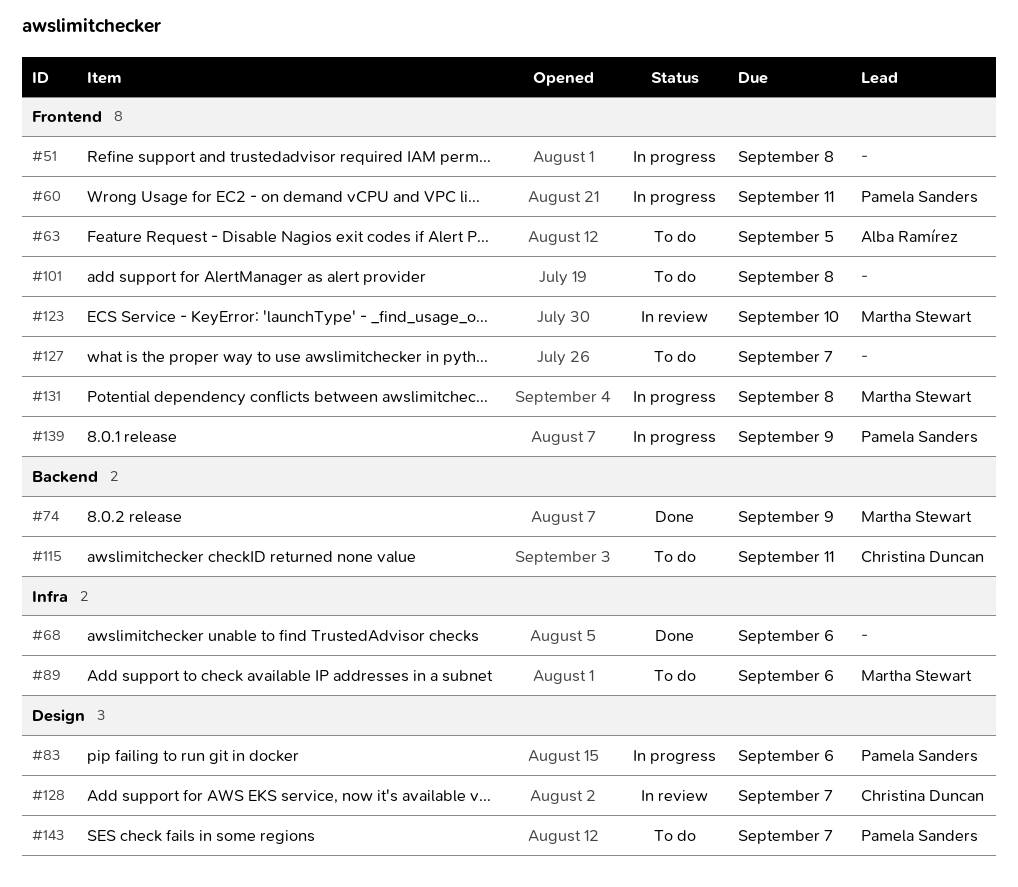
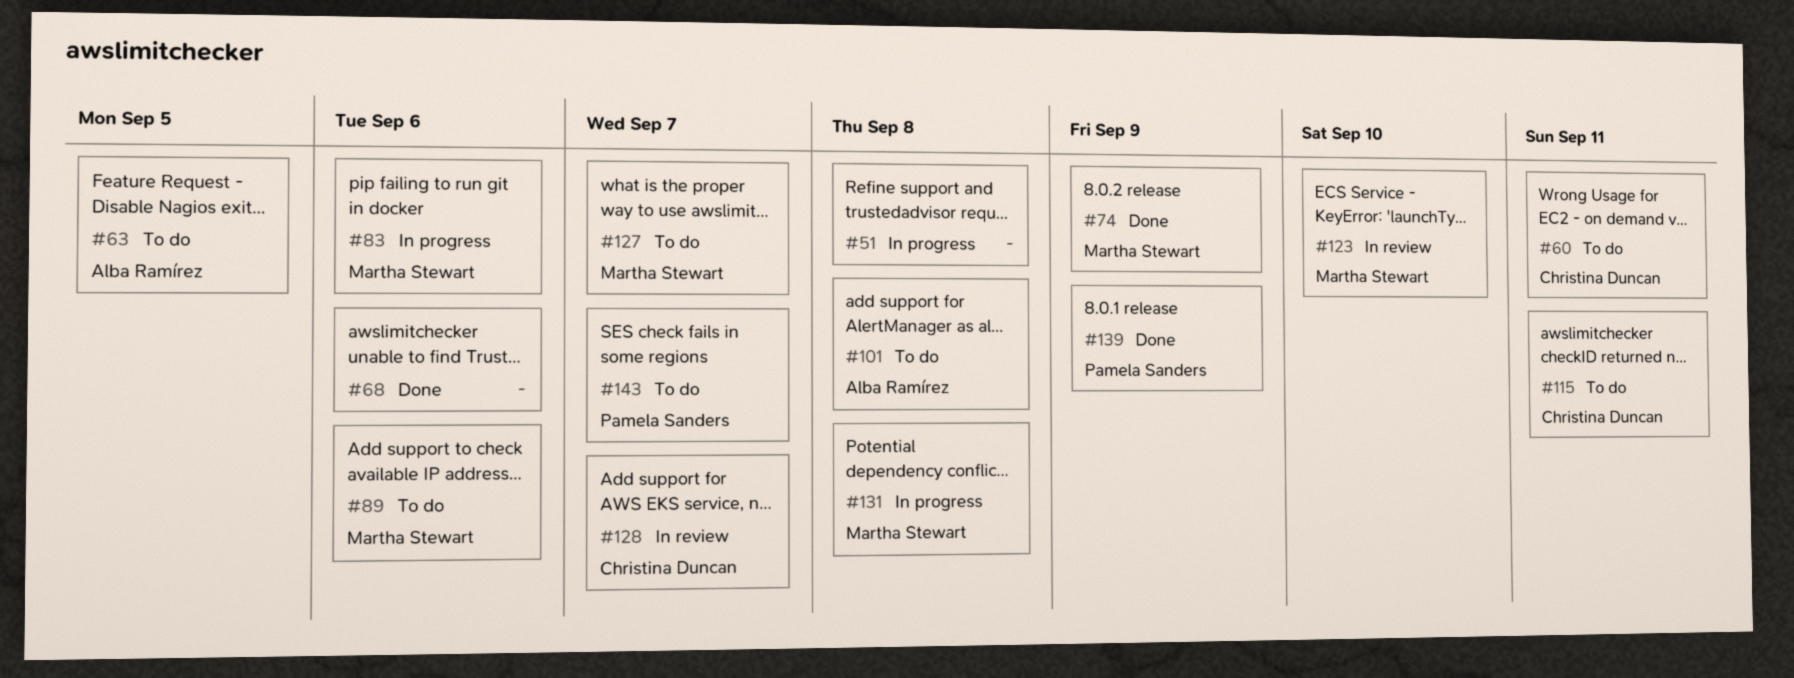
#60, status: In progress -> To do
#60, owner: Pamela Sanders -> Christina Duncan
#83, owner: Pamela Sanders -> Martha Stewart
#101, owner: none -> Alba Ramírez
#127, owner: none -> Martha Stewart
#139, status: In progress -> Done

